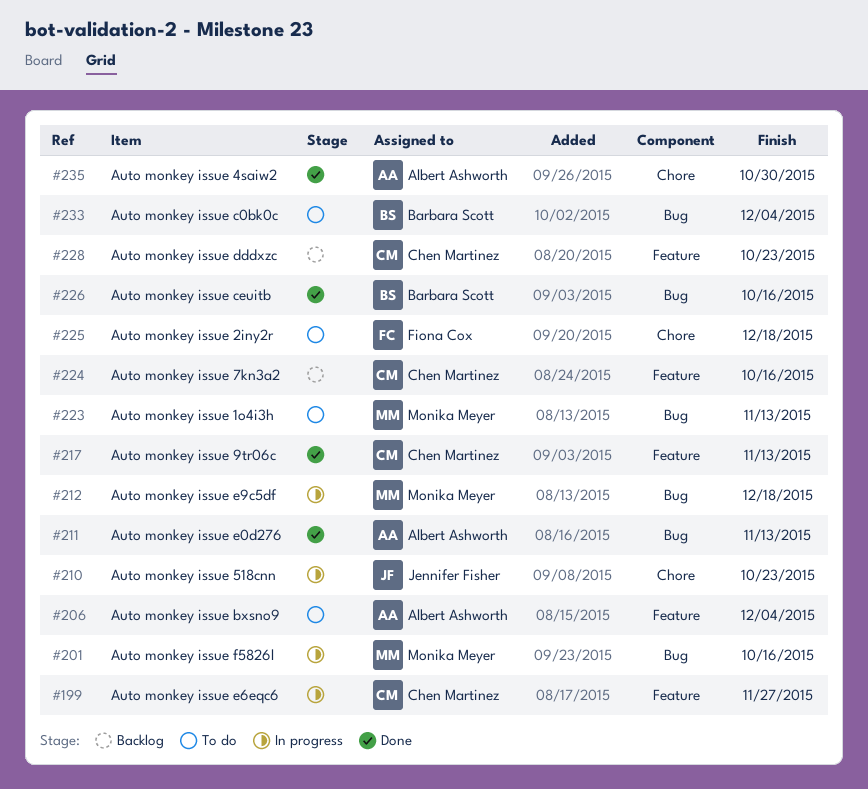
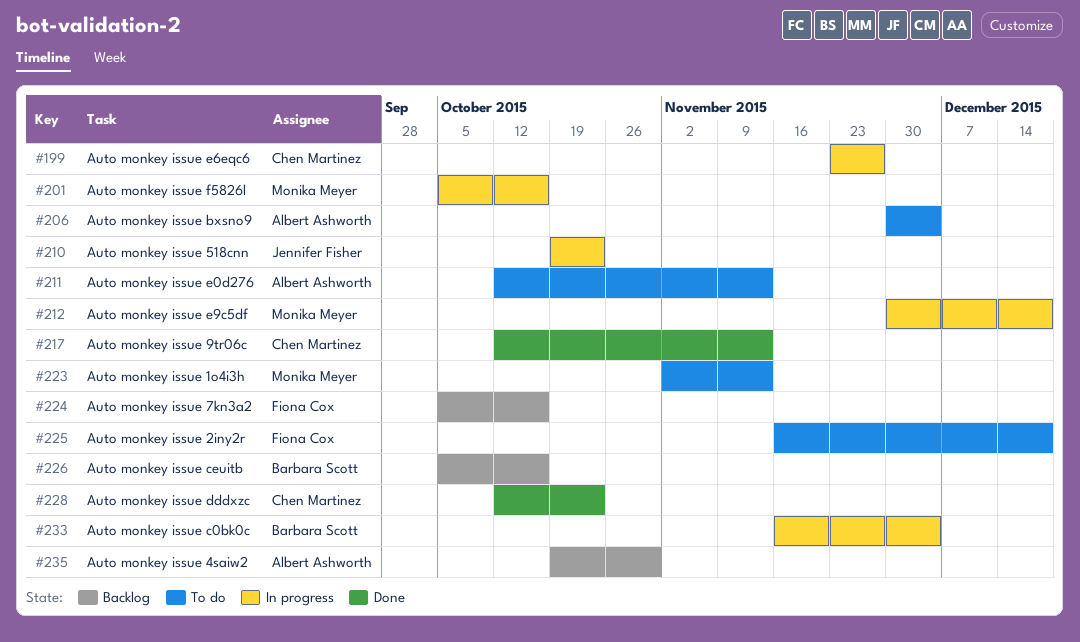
#211, status: Done -> To do
#224, owner: Chen Martinez -> Fiona Cox
#226, status: Done -> Backlog
#228, status: Backlog -> Done
#233, status: To do -> In progress
#235, status: Done -> Backlog

